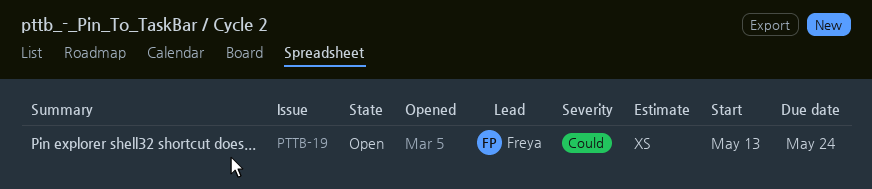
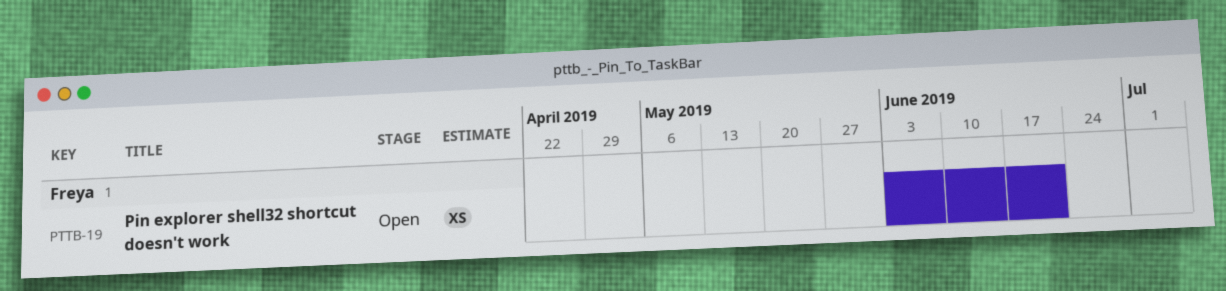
PTTB-19, start: May 13 -> Jun 3
PTTB-19, due: May 24 -> Jun 21

